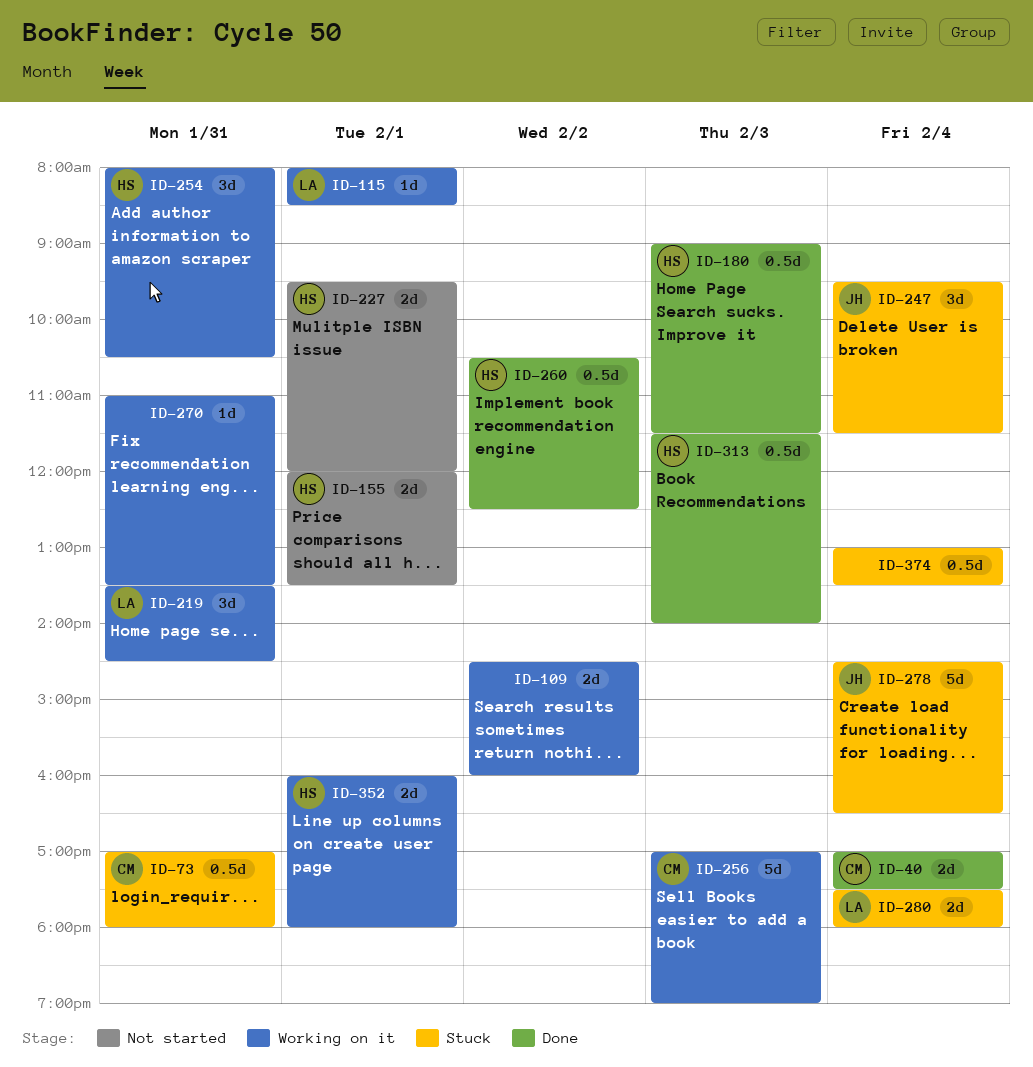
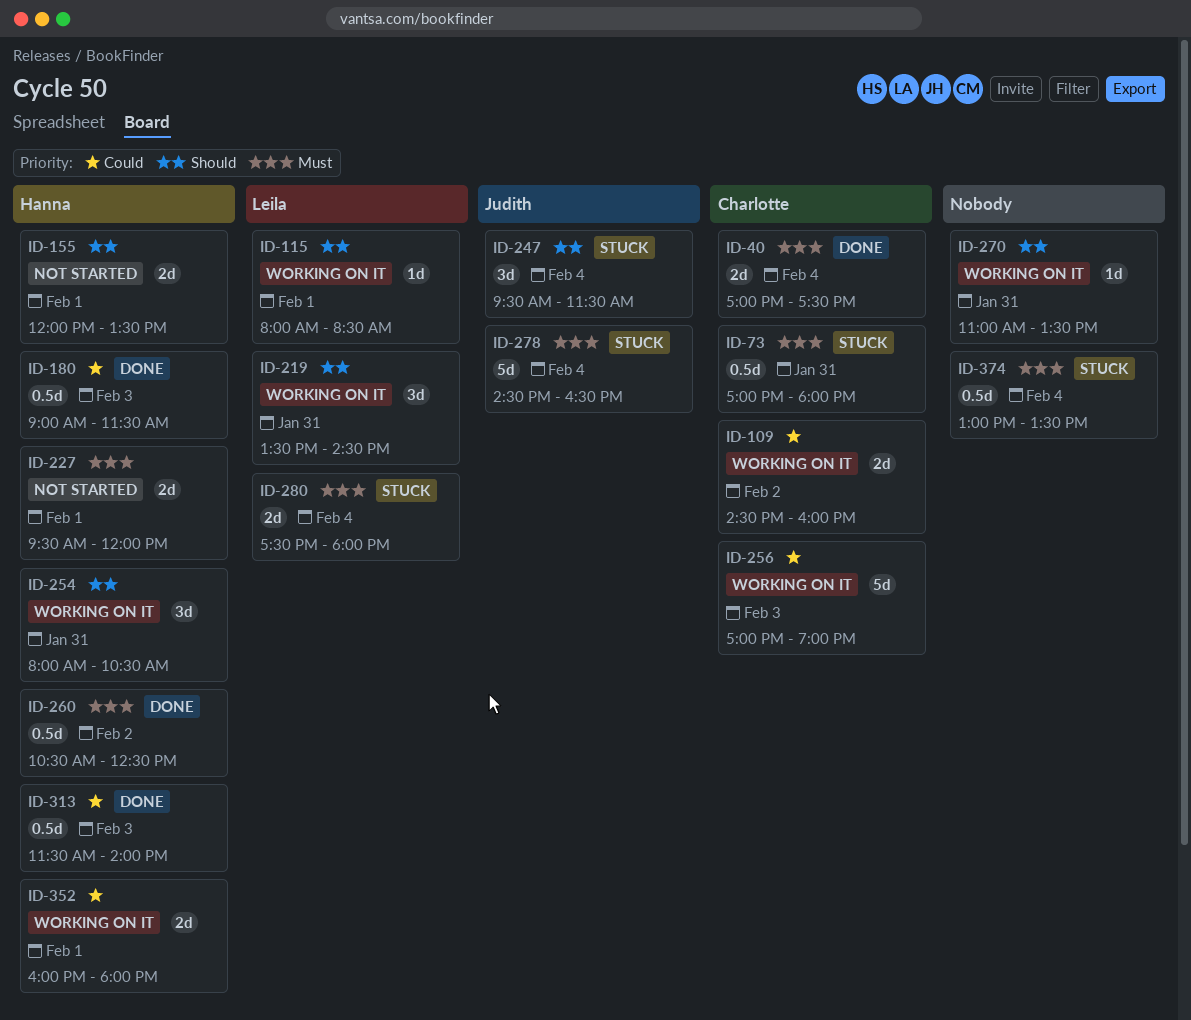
ID-109, owner: none -> Charlotte

